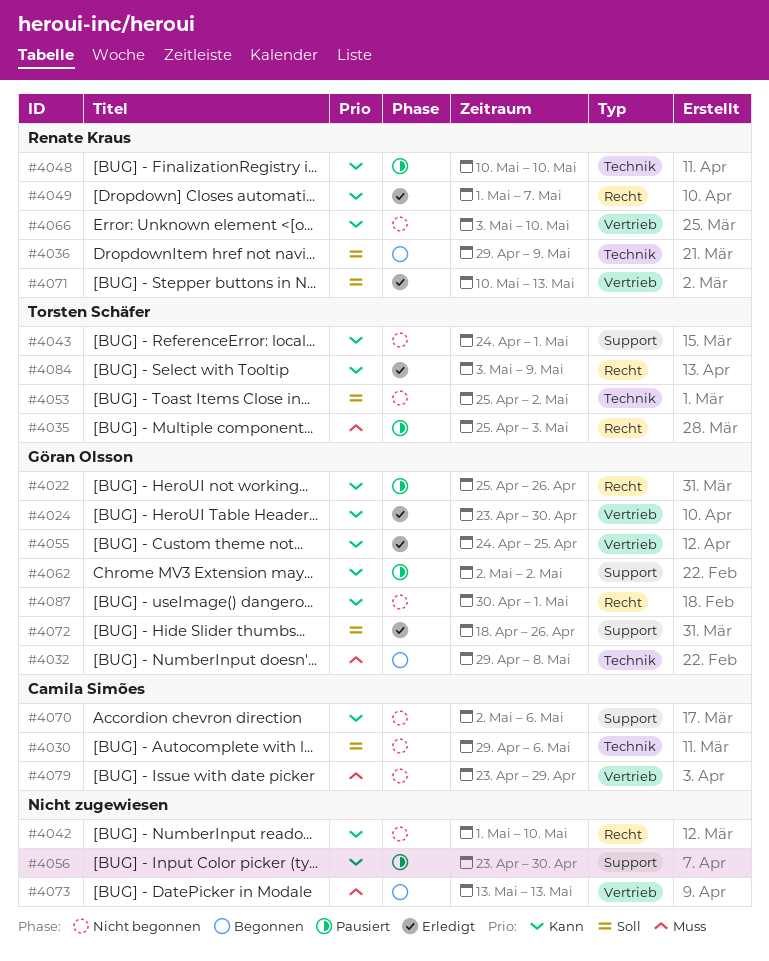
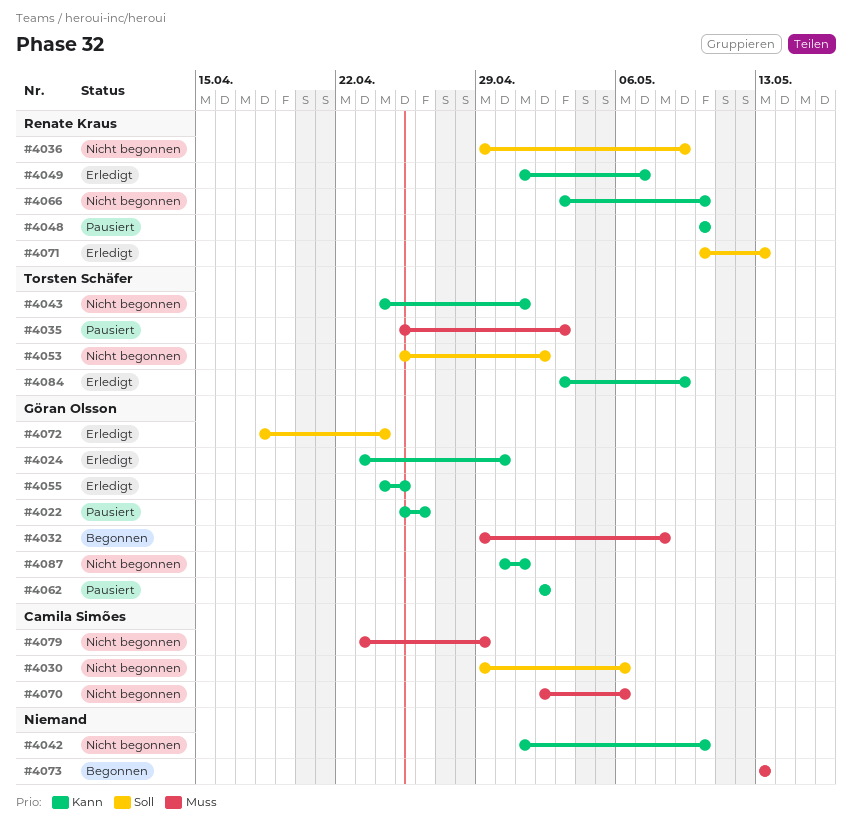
#4036, status: Begonnen -> Nicht begonnen
#4056: present -> none
#4070, priority: Kann -> Muss
#4072, due: Apr 26 -> Apr 24

